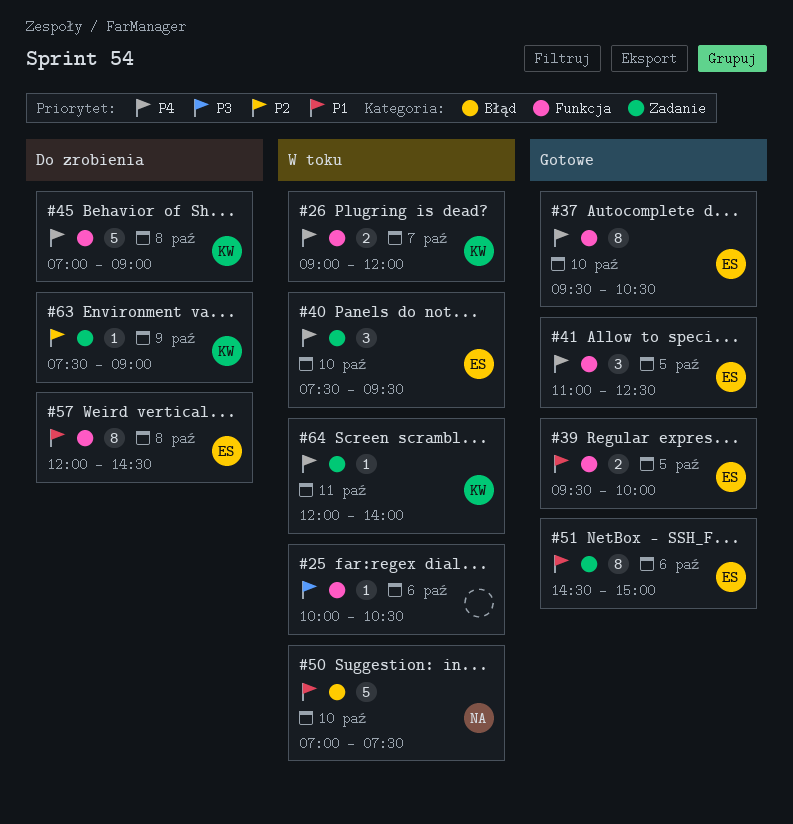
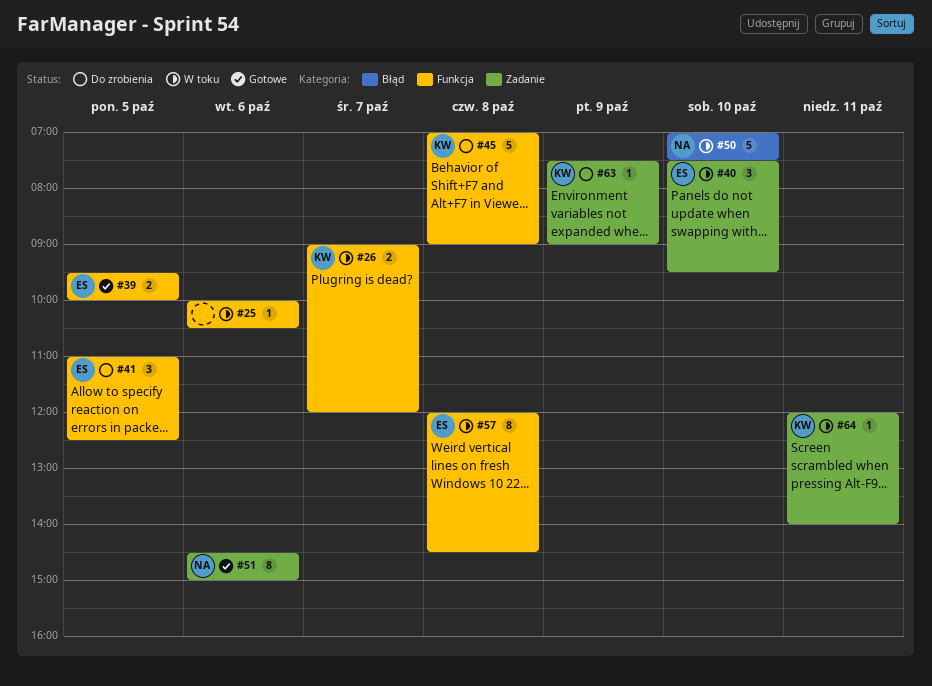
#37: present -> none
#41, status: Gotowe -> Do zrobienia
#51, owner: ES -> NA
#57, status: Do zrobienia -> W toku

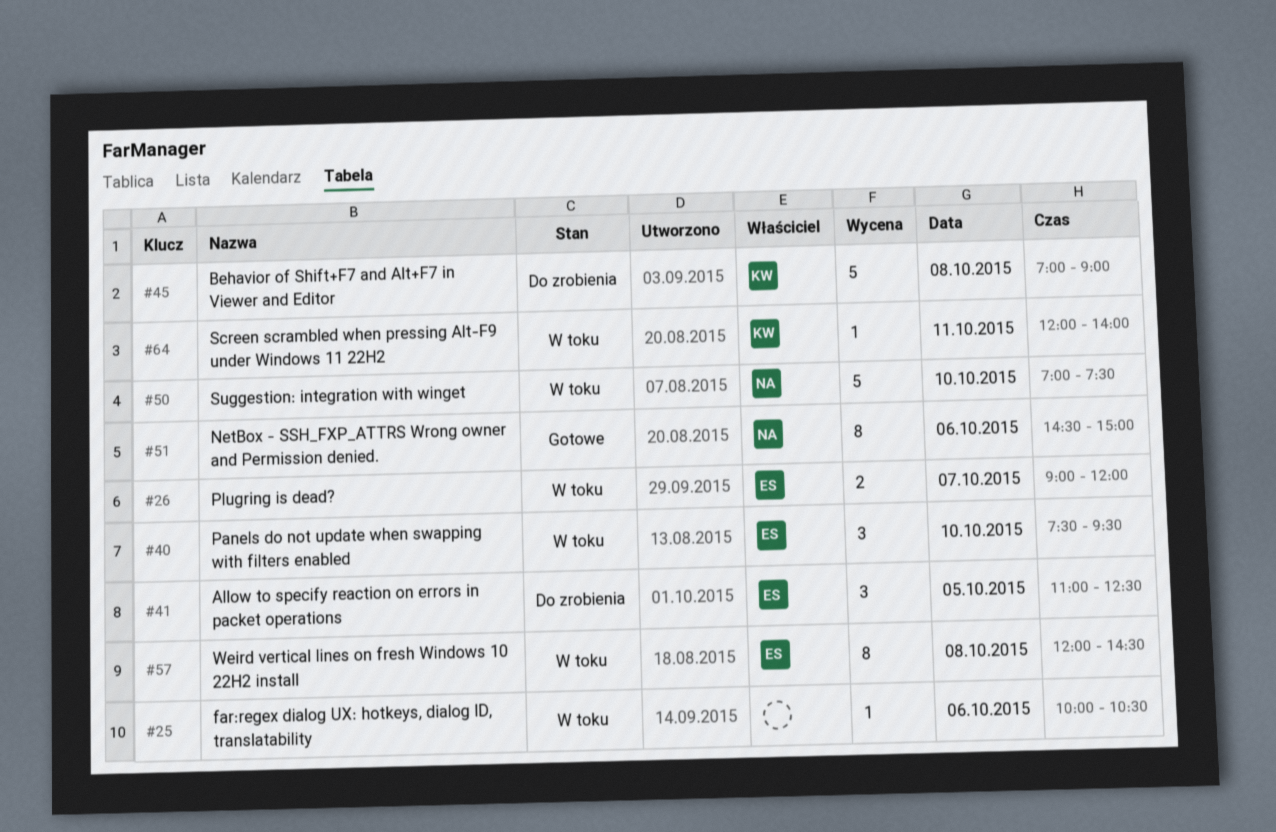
#26, owner: KW -> ES
#39: present -> none
#63: present -> none

